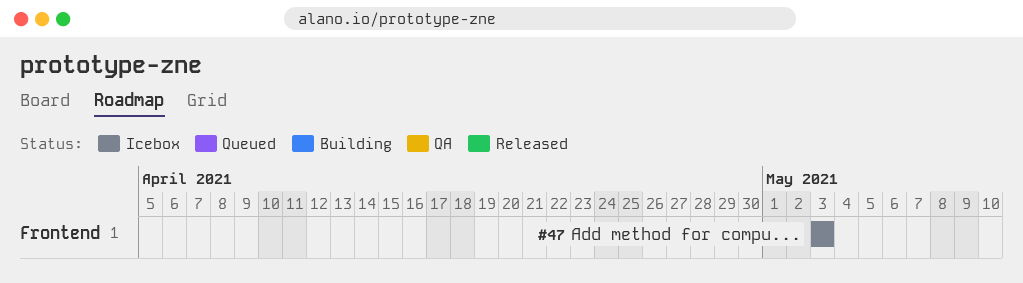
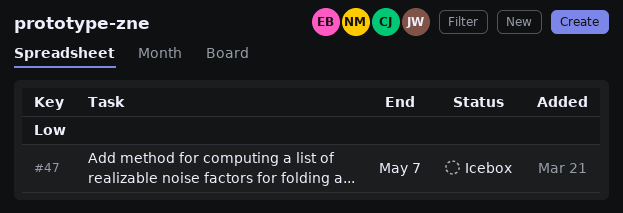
#47, due: May 3 -> May 7

